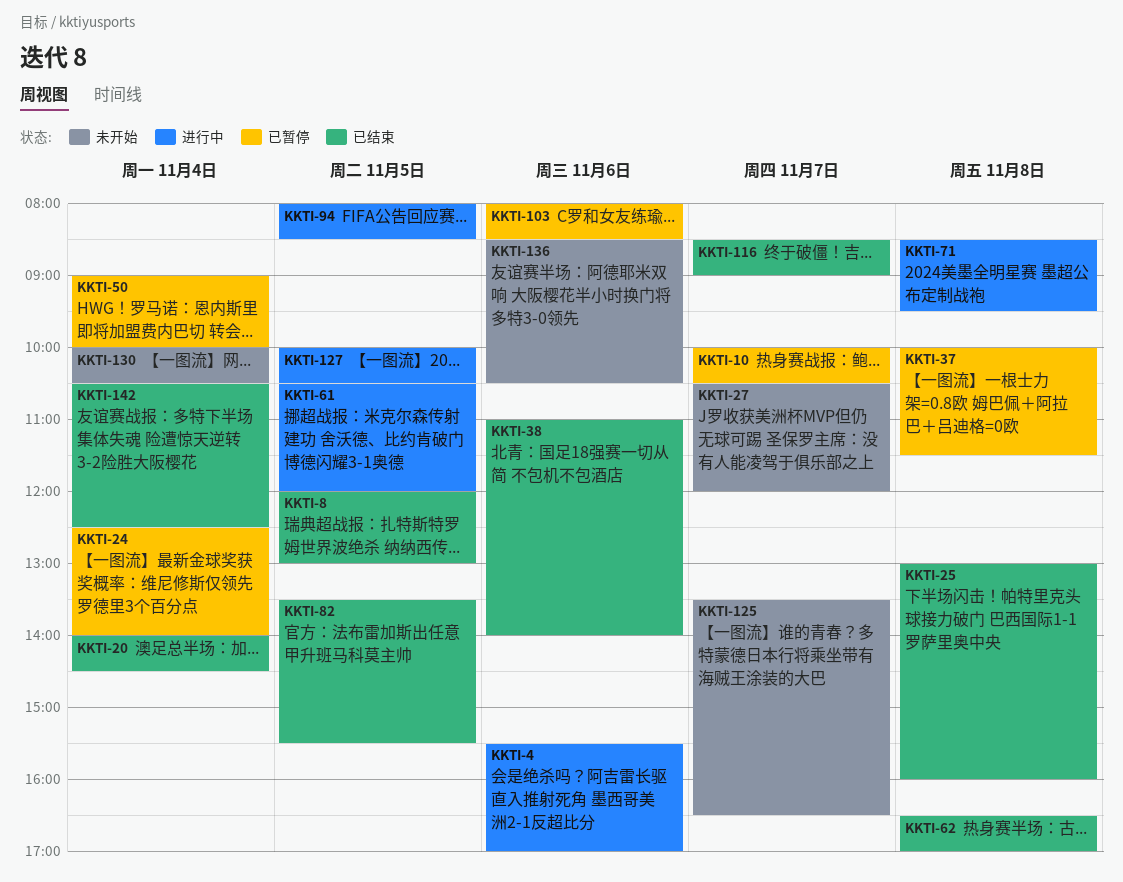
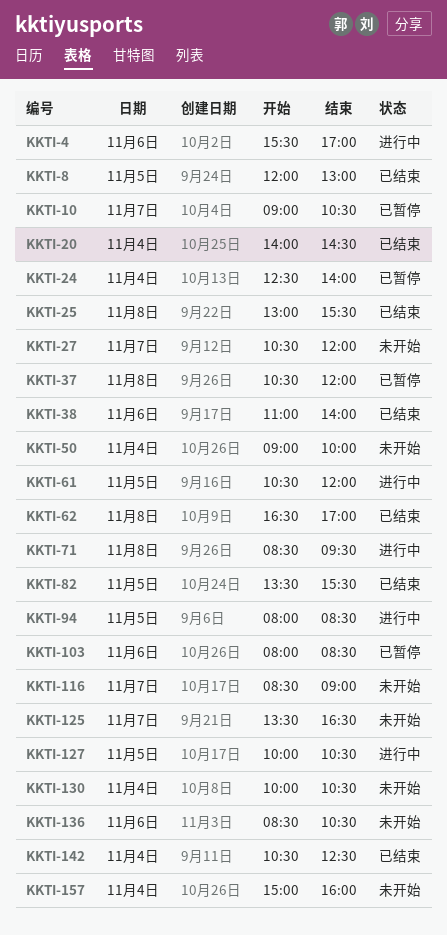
KKTI-10, begins: 10:00 -> 09:00
KKTI-25, ends: 16:00 -> 15:30
KKTI-37, begins: 10:00 -> 10:30
KKTI-37, ends: 11:30 -> 12:00
KKTI-50, status: 已暂停 -> 未开始
KKTI-116, status: 已结束 -> 未开始
KKTI-157: none -> present

